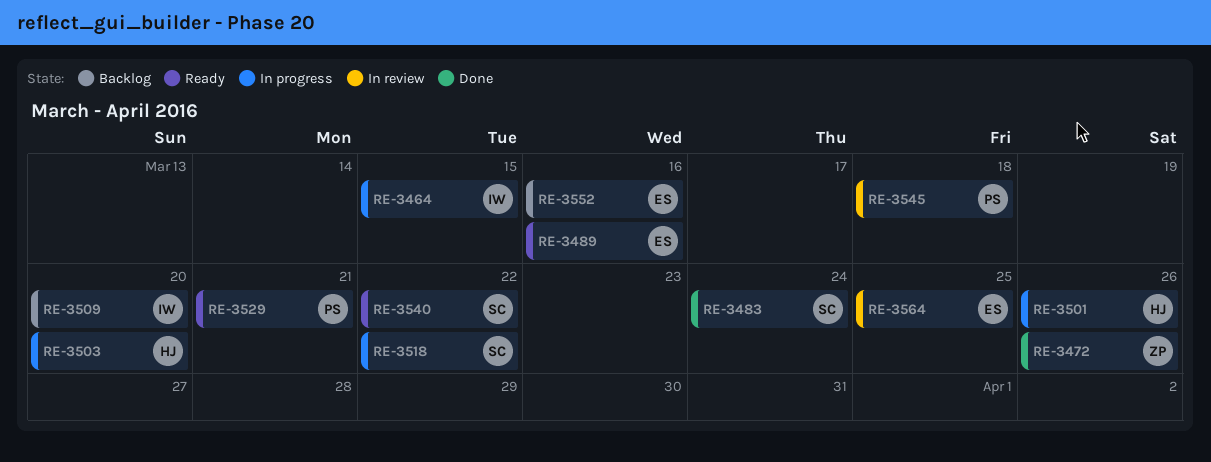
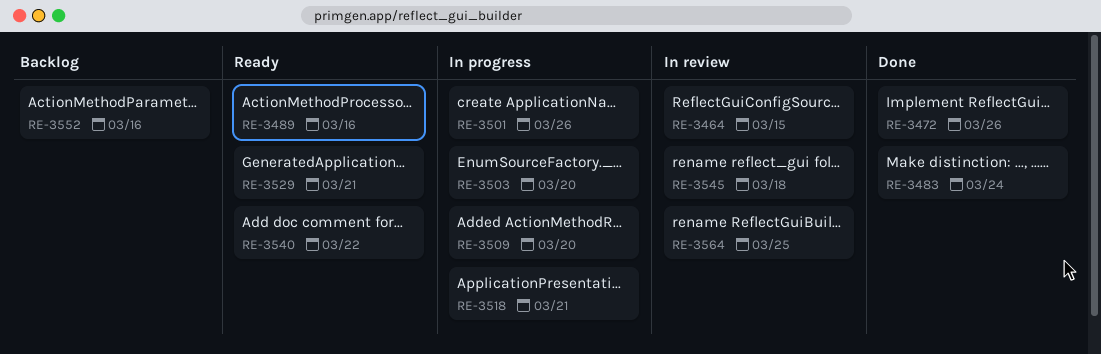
RE-3464, status: In progress -> In review
RE-3509, status: Backlog -> In progress
RE-3518, due: Mar 22 -> Mar 21

